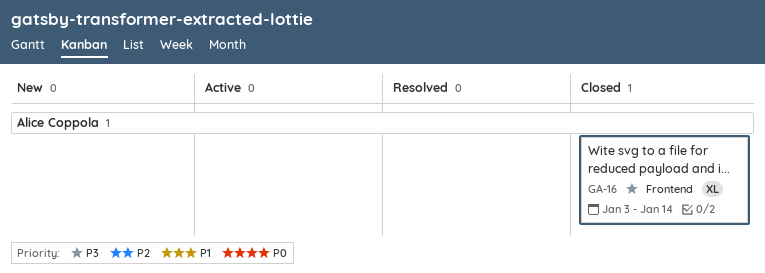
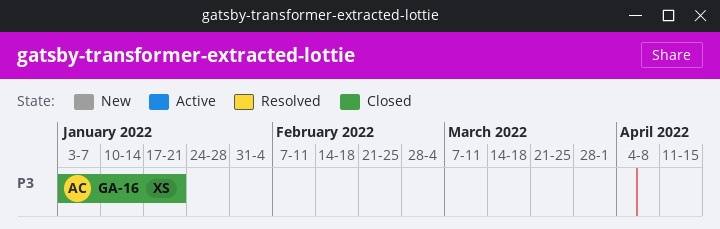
GA-16, estimate: XL -> XS
GA-16, due: Jan 14 -> Jan 21

